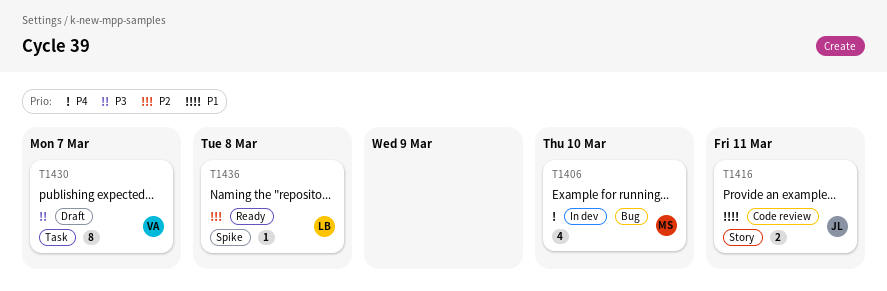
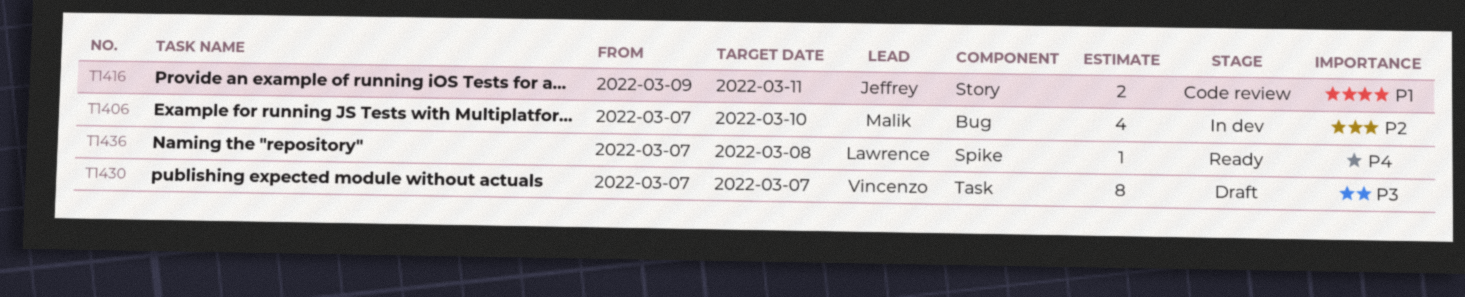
T1406, priority: P4 -> P2
T1436, priority: P2 -> P4

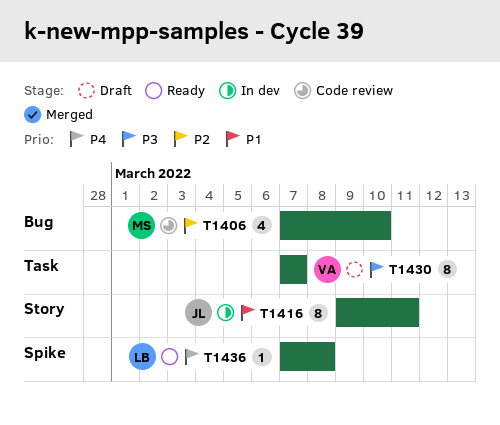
T1406, status: In dev -> Code review
T1416, status: Code review -> In dev
T1416, estimate: 2 -> 8

